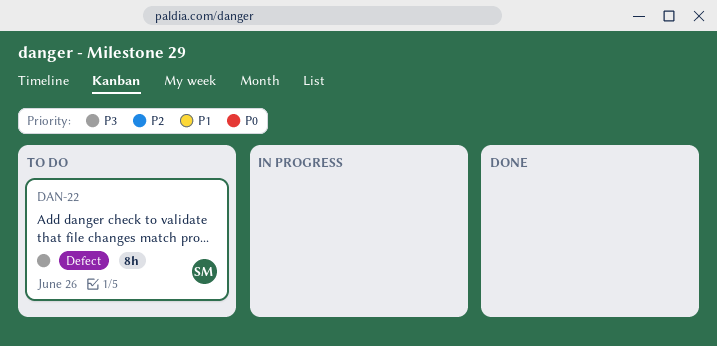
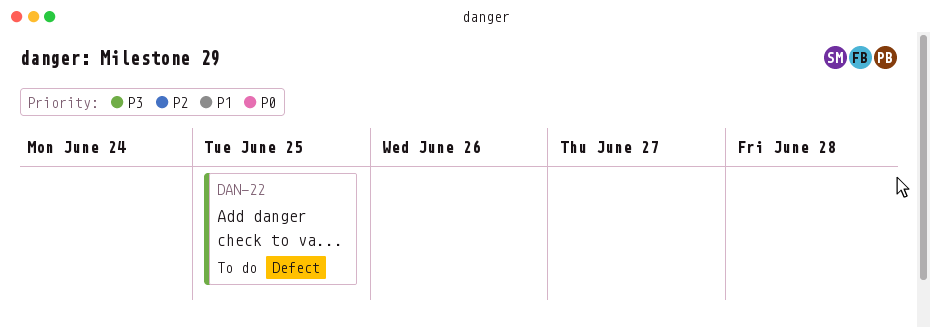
DAN-22, due: Jun 26 -> Jun 25

